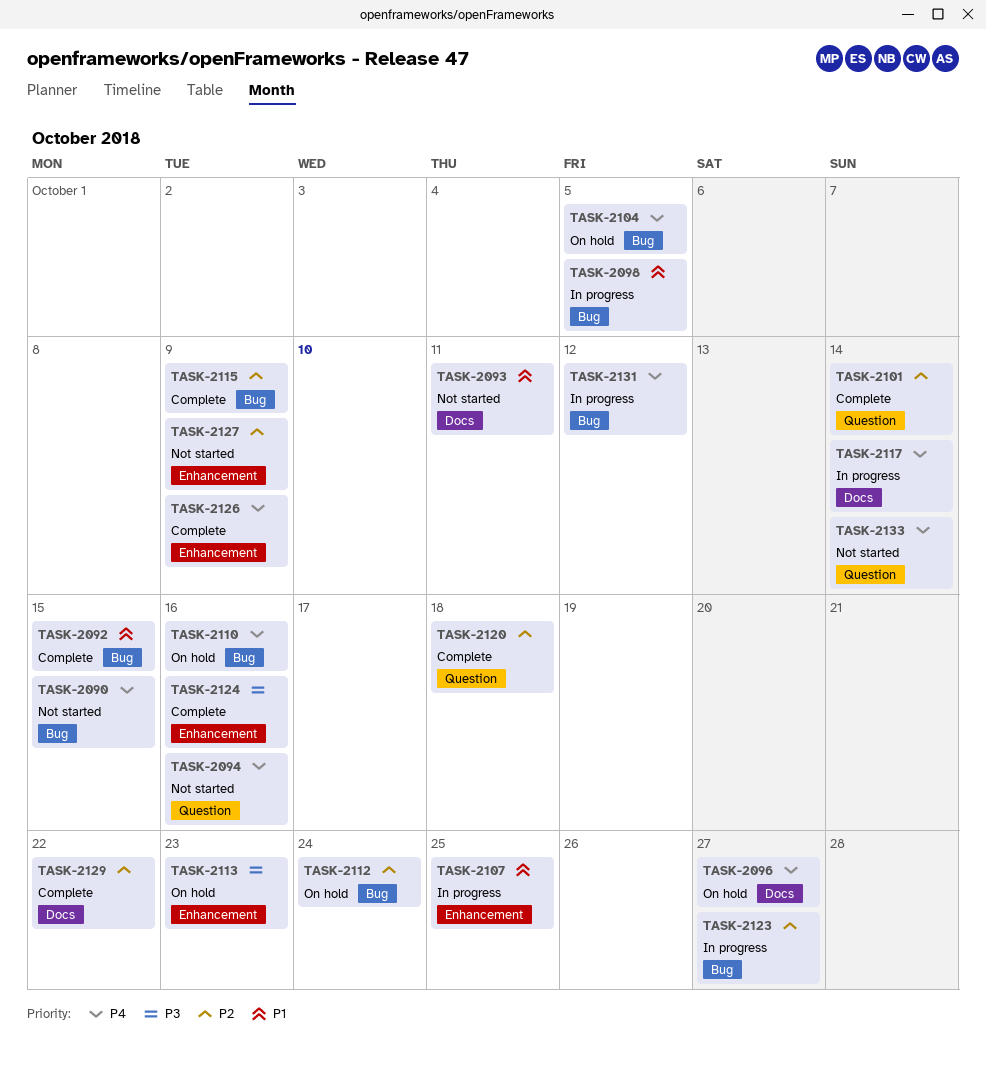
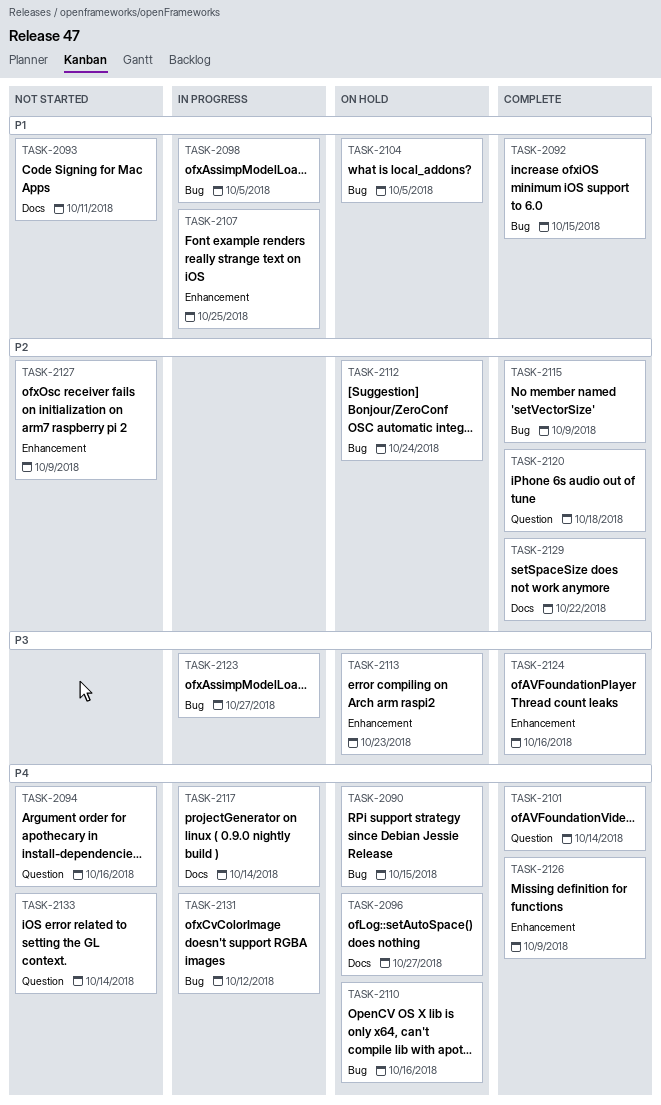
TASK-2090, status: Not started -> On hold
TASK-2101, priority: P2 -> P4
TASK-2104, priority: P4 -> P1
TASK-2123, priority: P2 -> P3

